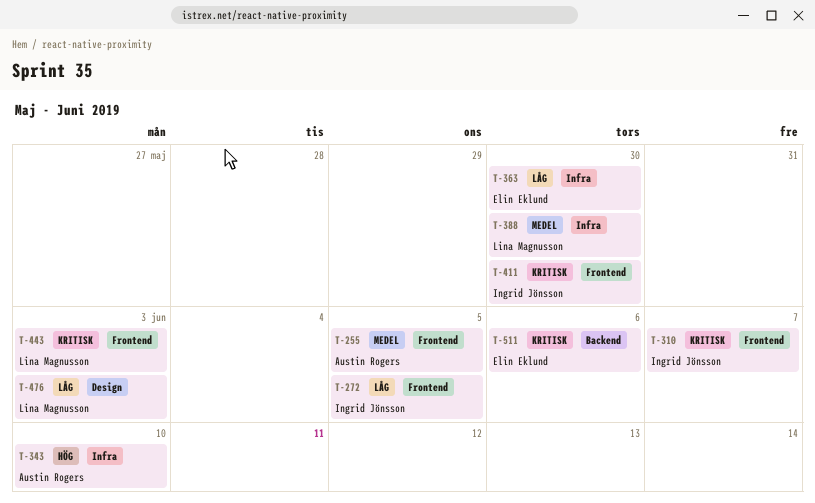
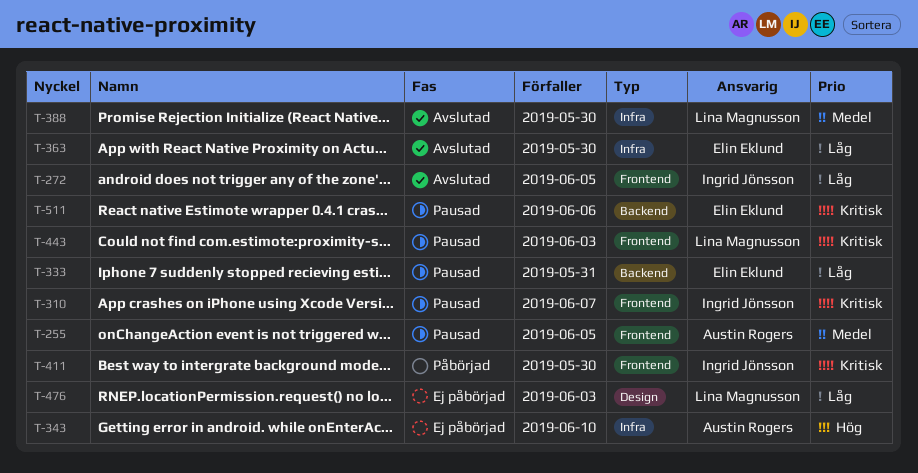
T-333: none -> present

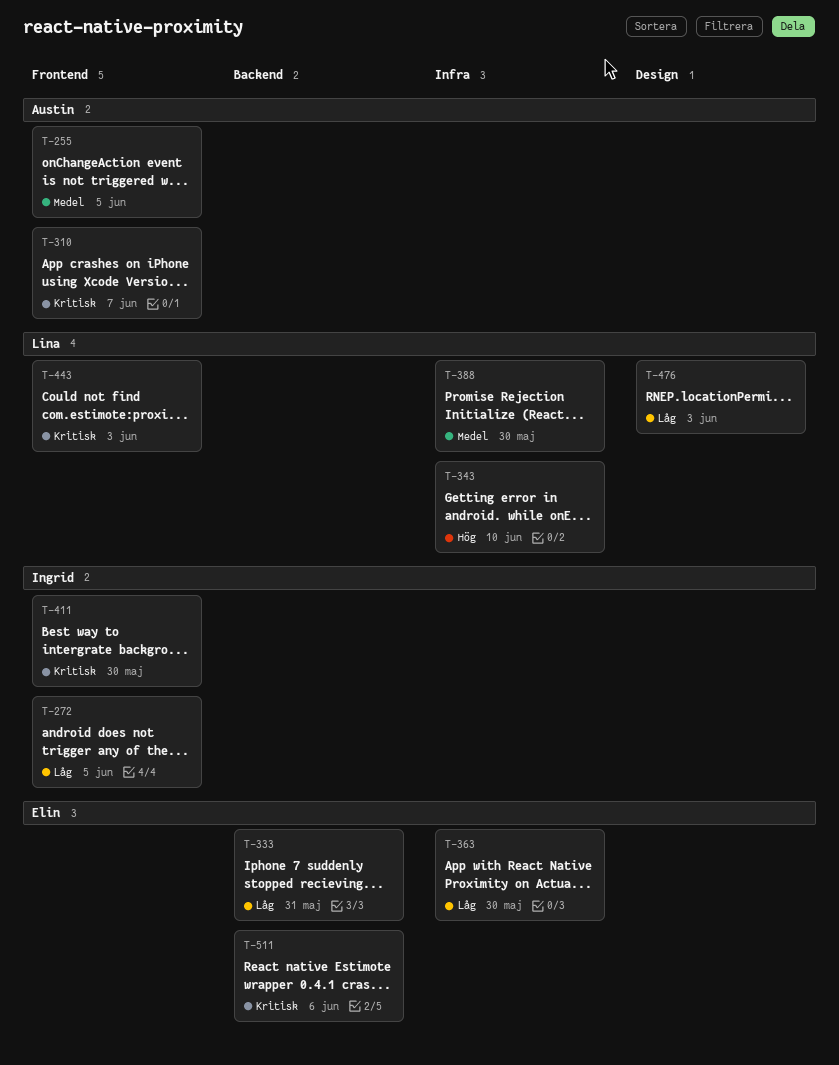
T-310, owner: Ingrid Jönsson -> Austin Rogers
T-343, owner: Austin Rogers -> Lina Magnusson

